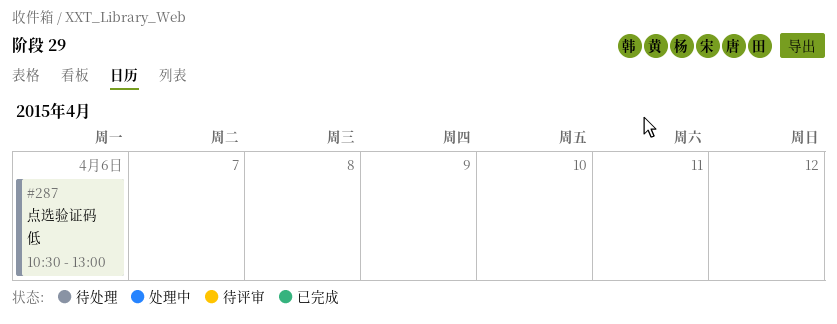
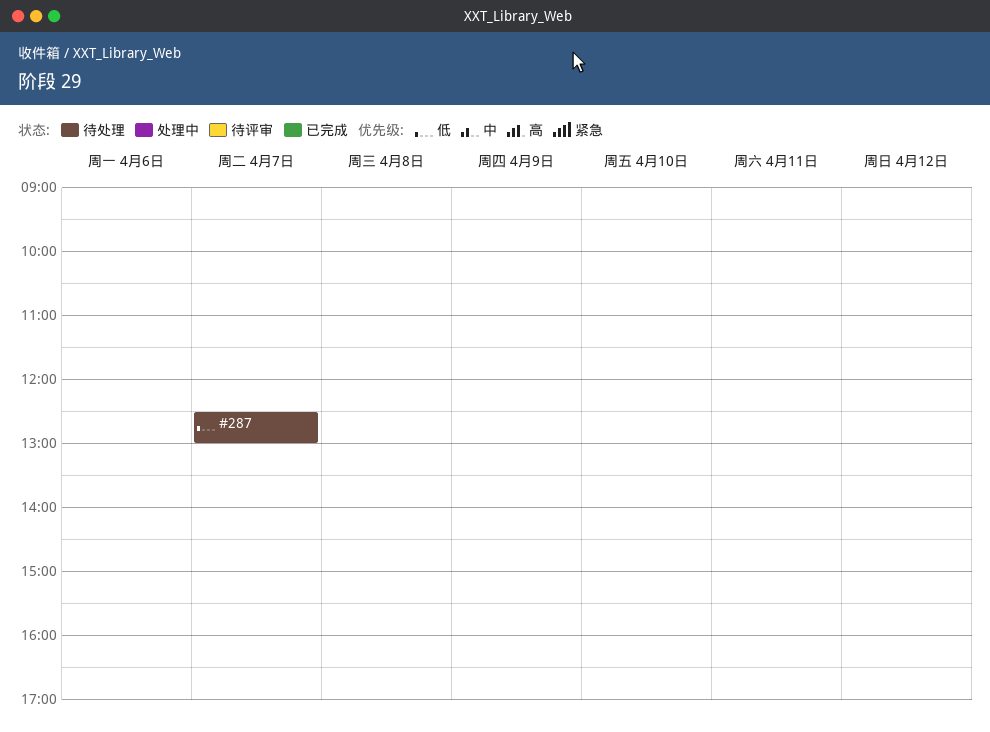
#287, day: Apr 6 -> Apr 7
#287, begins: 10:30 -> 12:30

